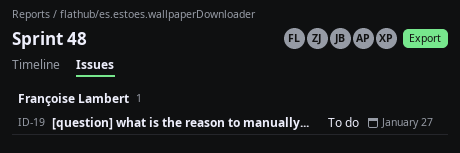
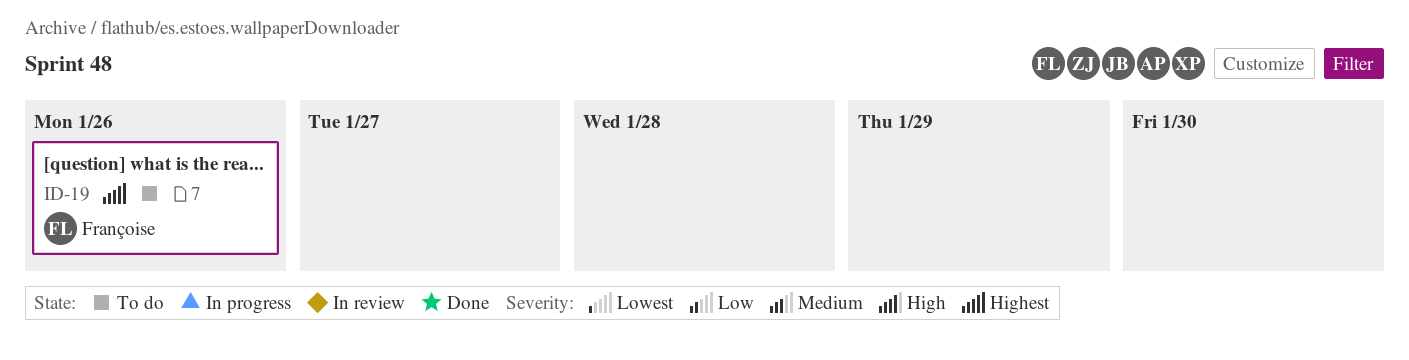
ID-19, due: Jan 27 -> Jan 26

